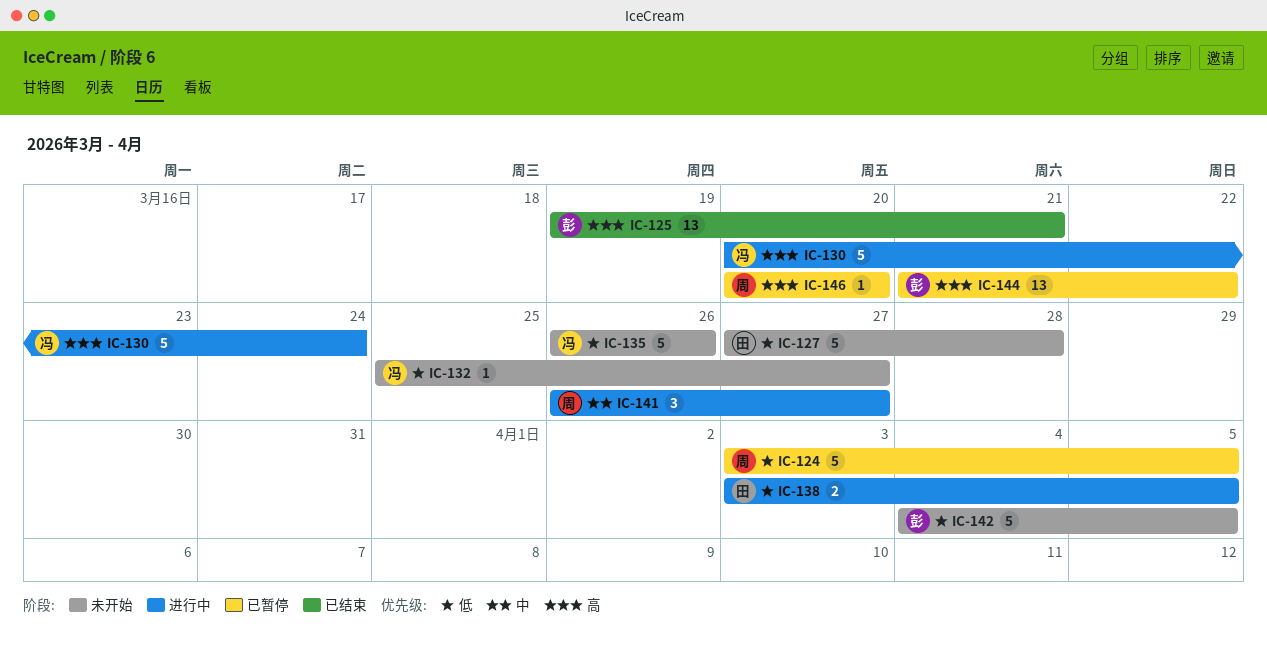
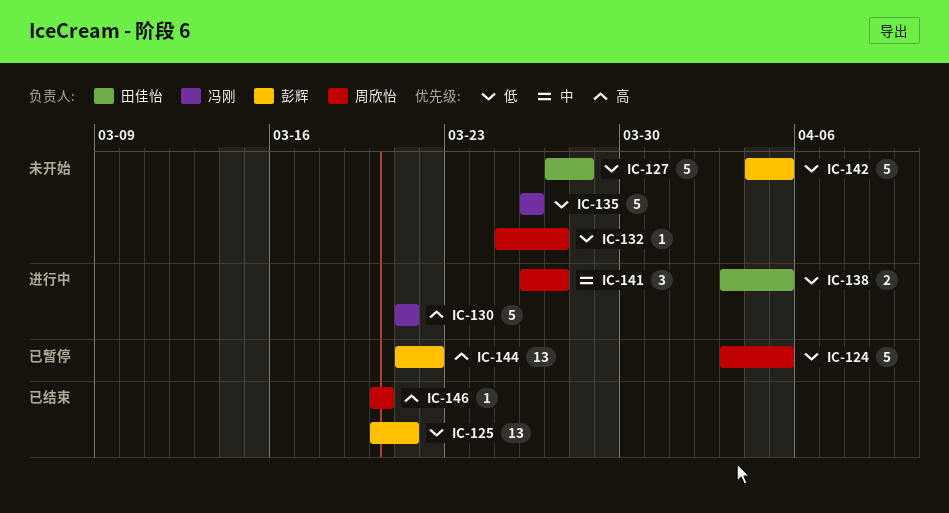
IC-125, priority: 高 -> 低
IC-125, start: Mar 19 -> Mar 20
IC-130, start: Mar 20 -> Mar 21
IC-130, due: Mar 24 -> Mar 21
IC-132, owner: 冯刚 -> 周欣怡
IC-146, status: 已暂停 -> 已结束

